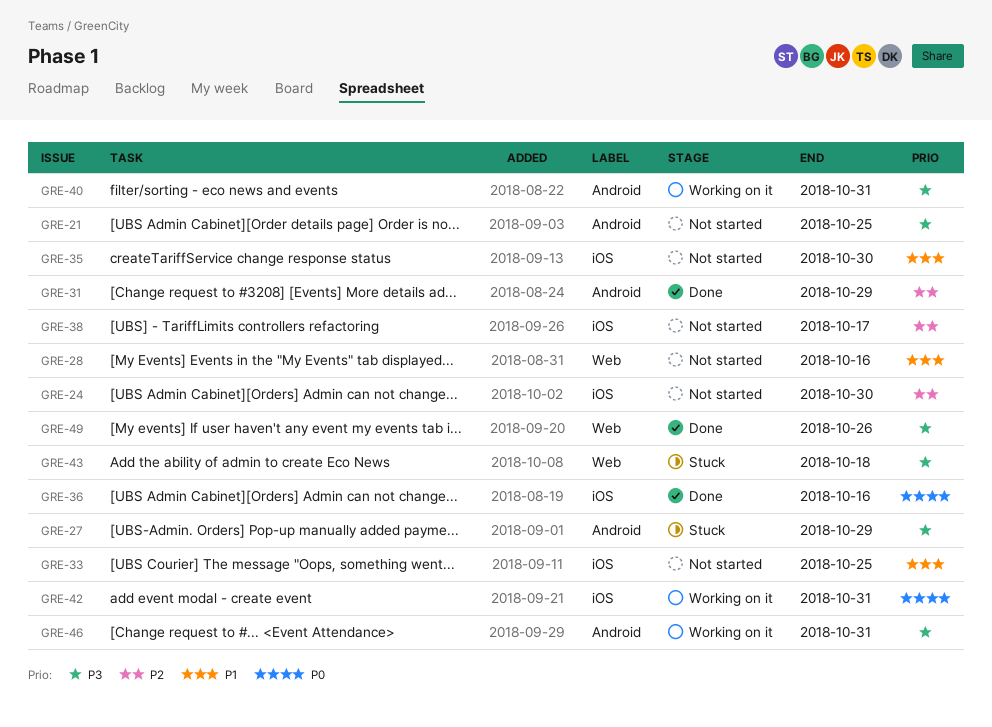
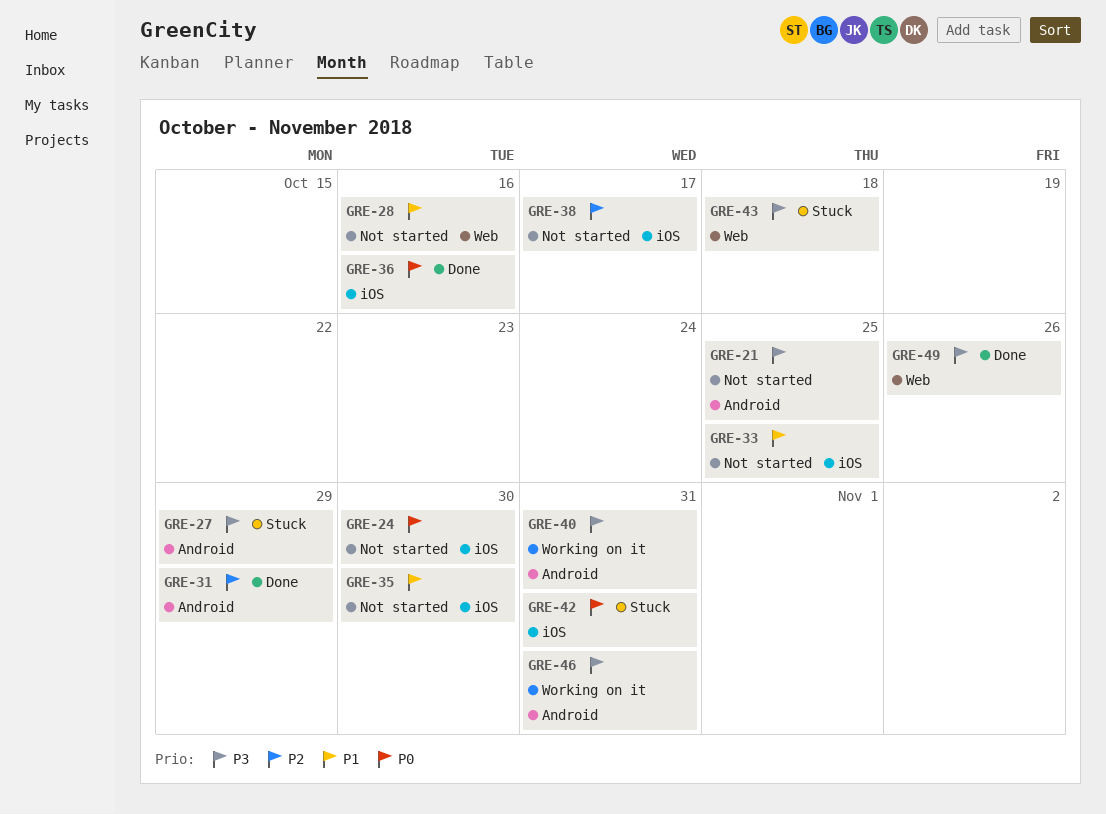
GRE-24, priority: P2 -> P0
GRE-42, status: Working on it -> Stuck

